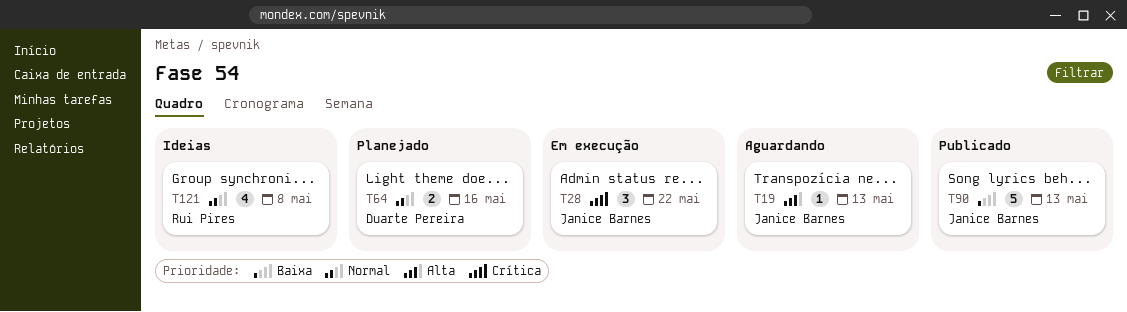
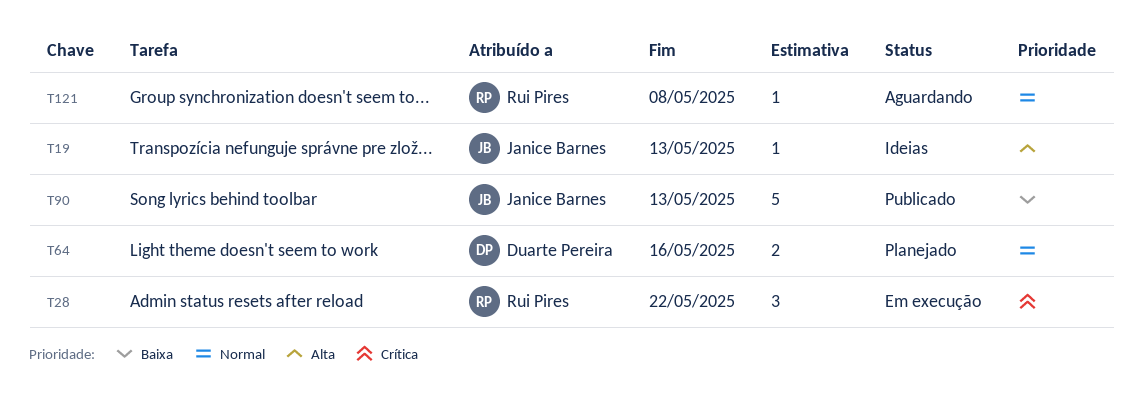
T19, status: Aguardando -> Ideias
T28, owner: Janice Barnes -> Rui Pires
T121, status: Ideias -> Aguardando
T121, estimate: 4 -> 1

